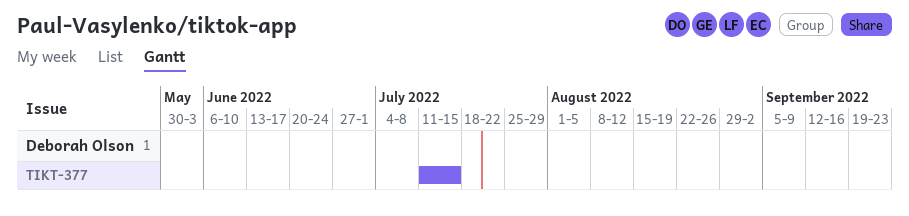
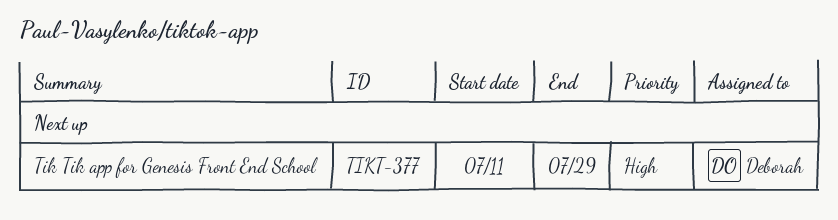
TIKT-377, due: Jul 15 -> Jul 29

